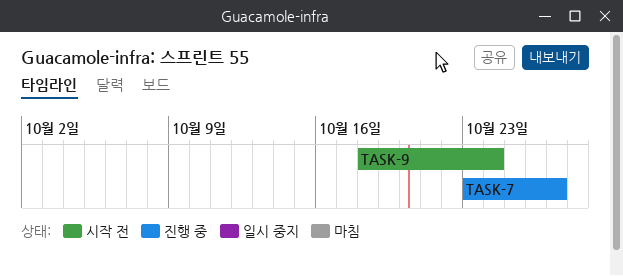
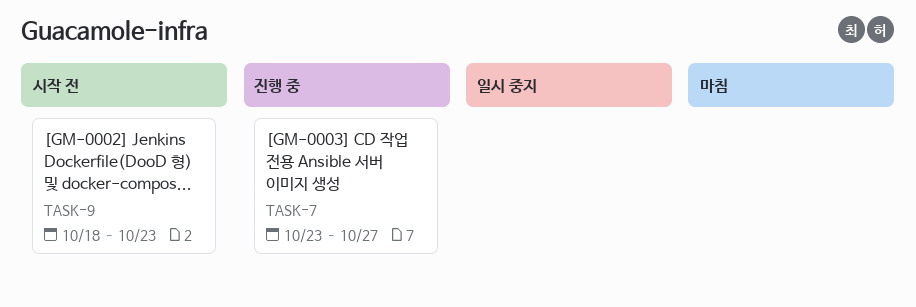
TASK-9, due: Oct 24 -> Oct 23

